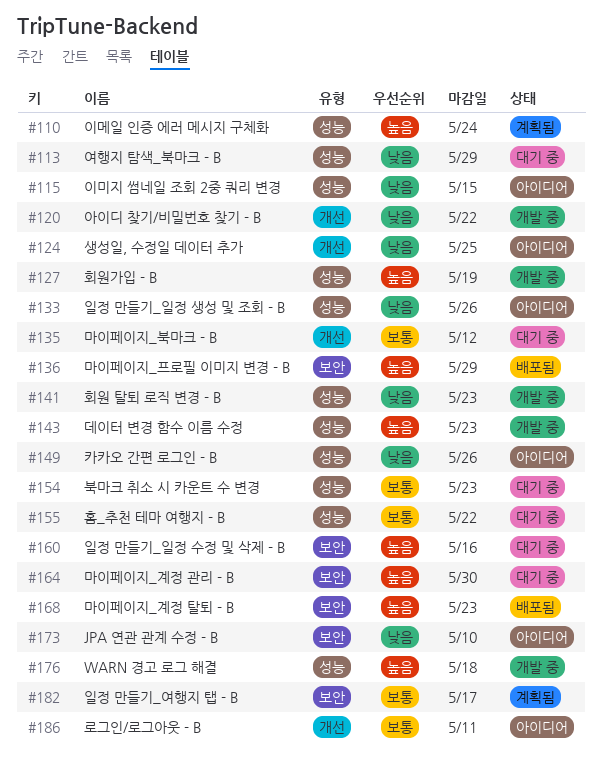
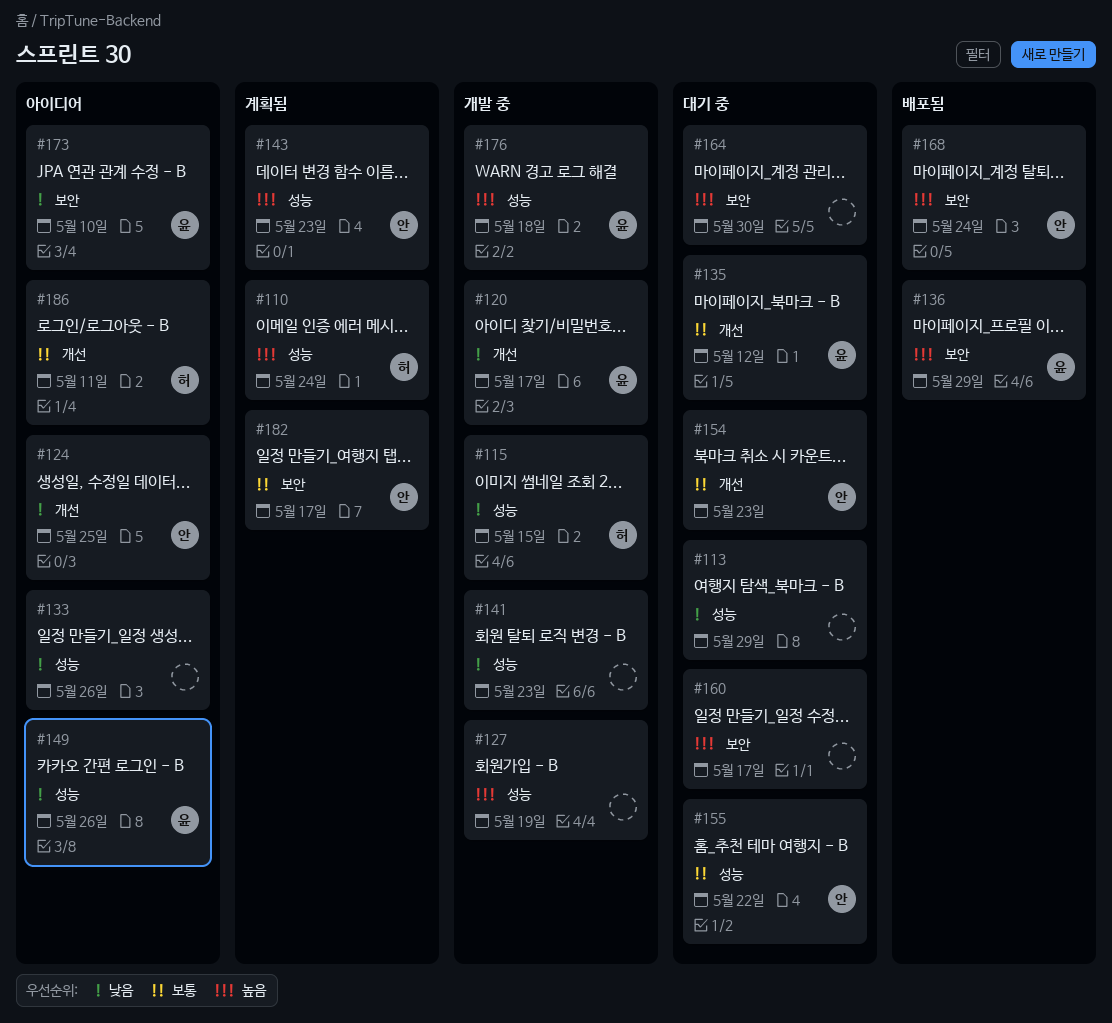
#115, status: 아이디어 -> 개발 중
#120, due: May 22 -> May 17
#143, status: 개발 중 -> 계획됨
#154, label: 성능 -> 개선
#160, due: May 16 -> May 17
#168, due: May 23 -> May 24

